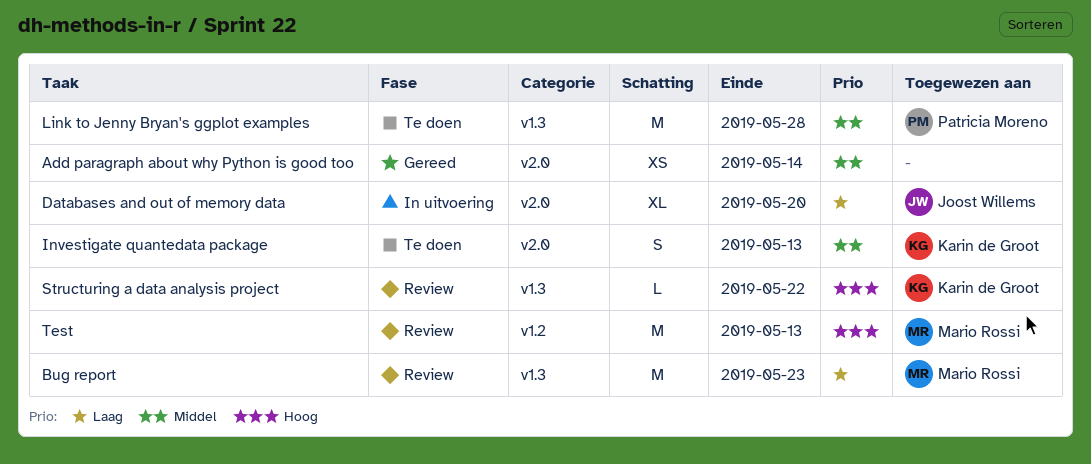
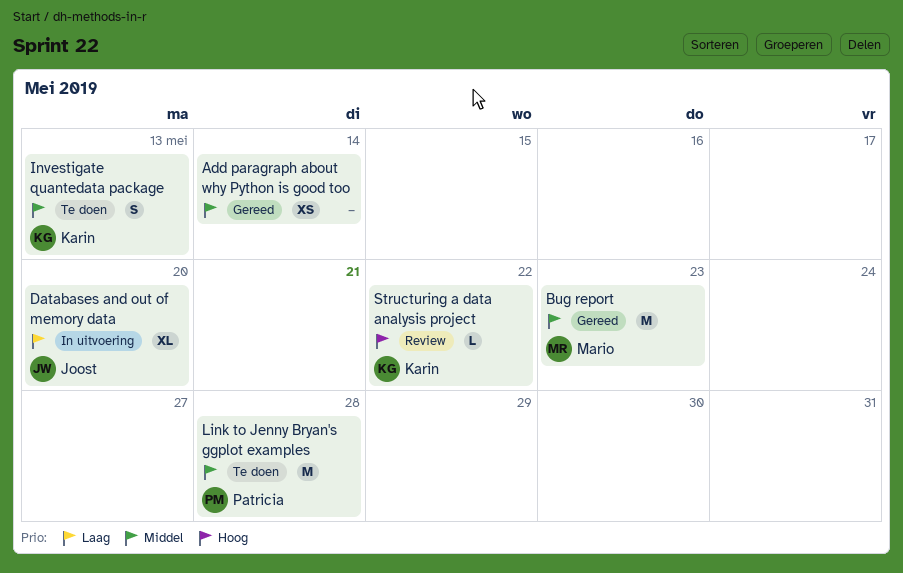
Bug report, status: Review -> Gereed
Bug report, priority: Laag -> Middel
Test: present -> none

